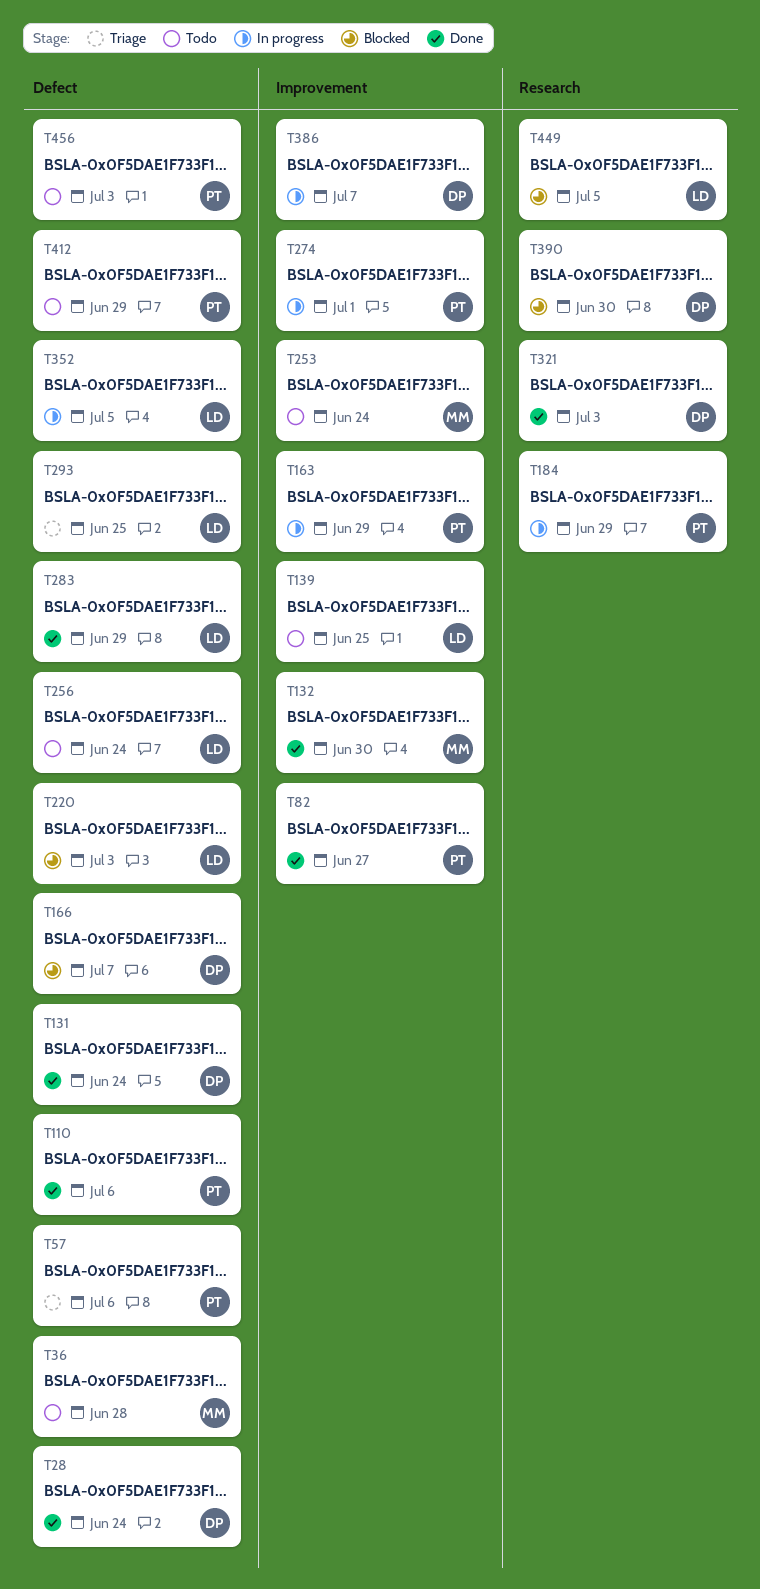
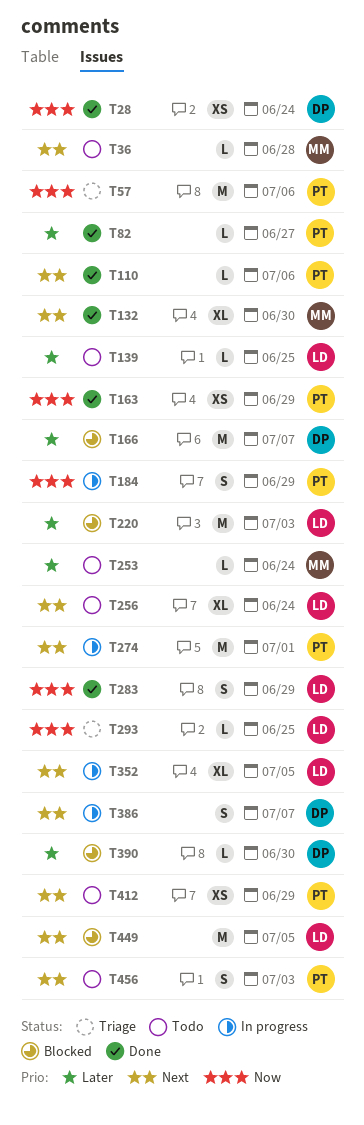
T131: present -> none
T163, status: In progress -> Done
T321: present -> none

